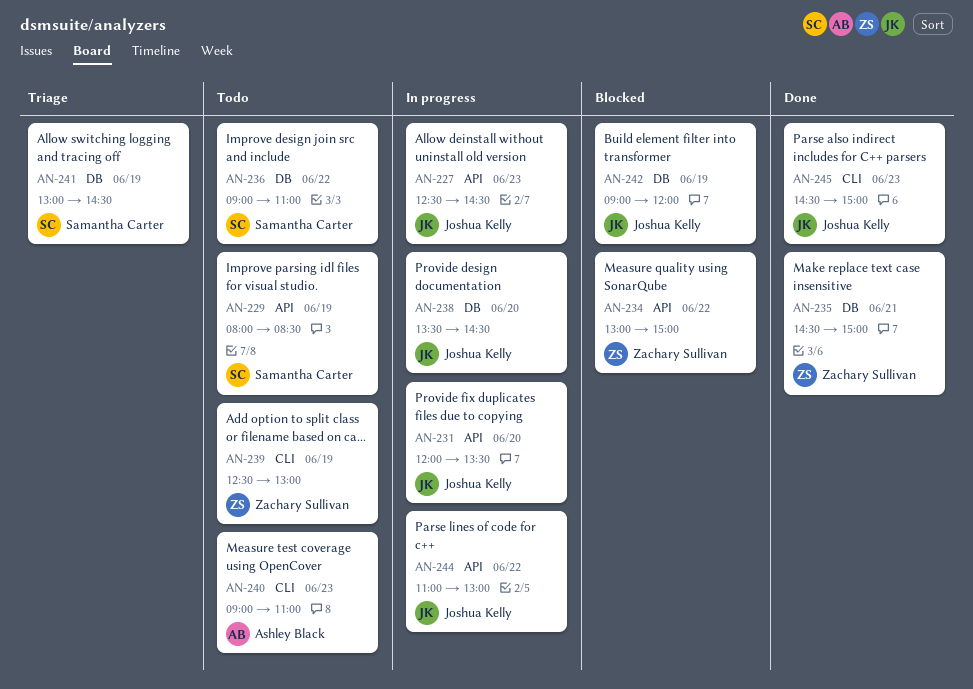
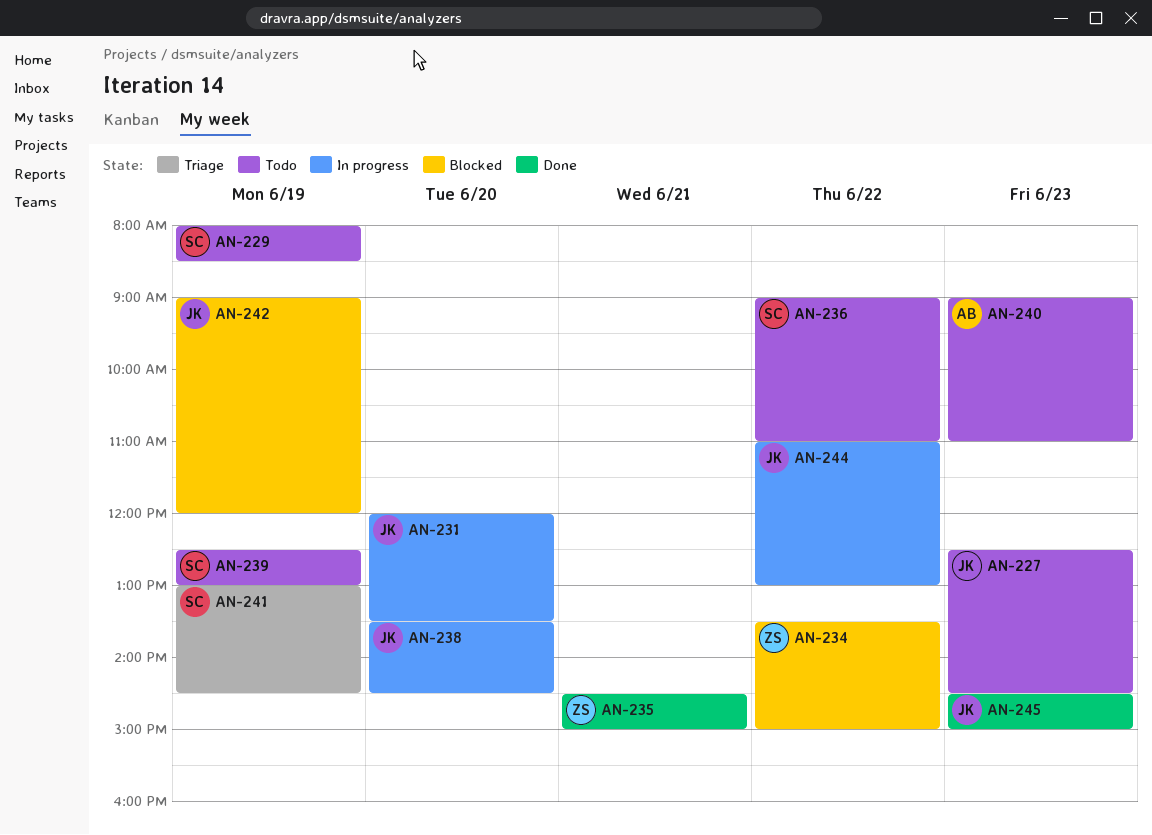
AN-227, status: In progress -> Todo
AN-234, begins: 13:00 -> 13:30
AN-239, owner: Zachary Sullivan -> Samantha Carter

